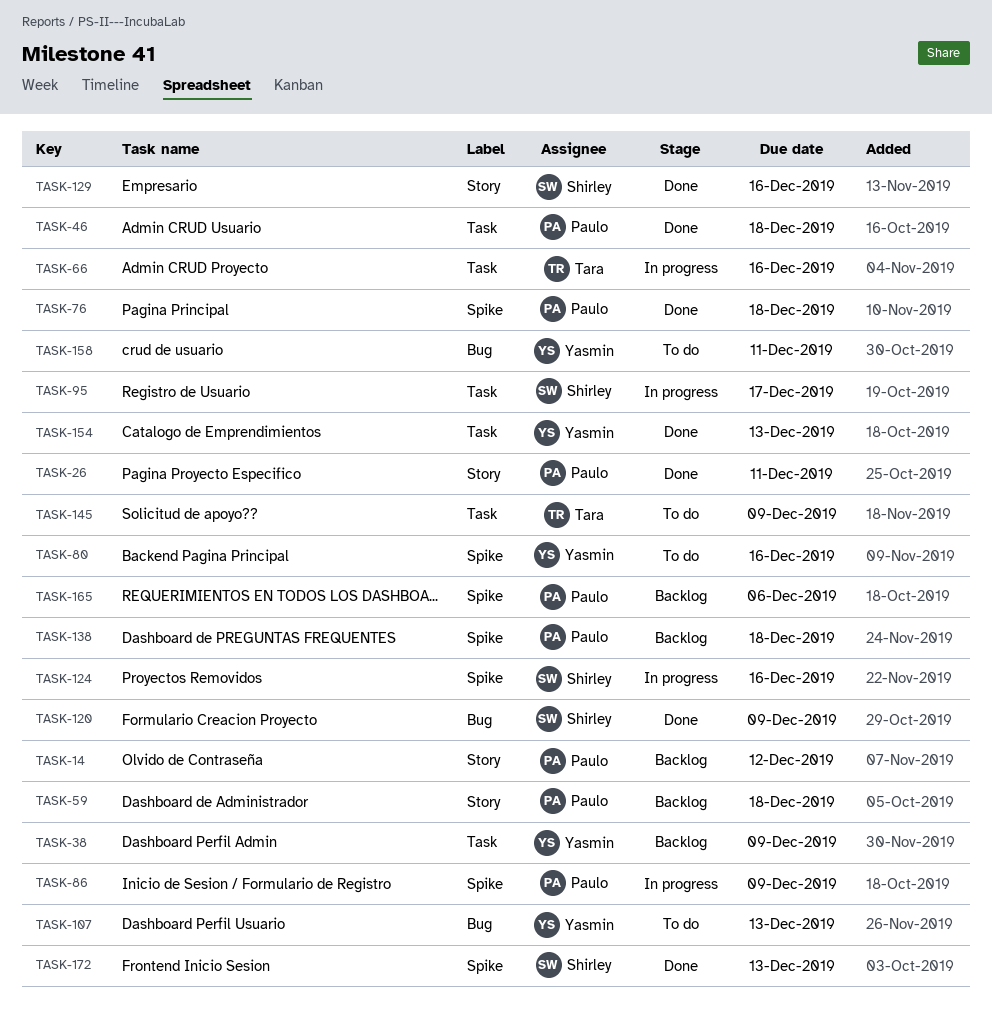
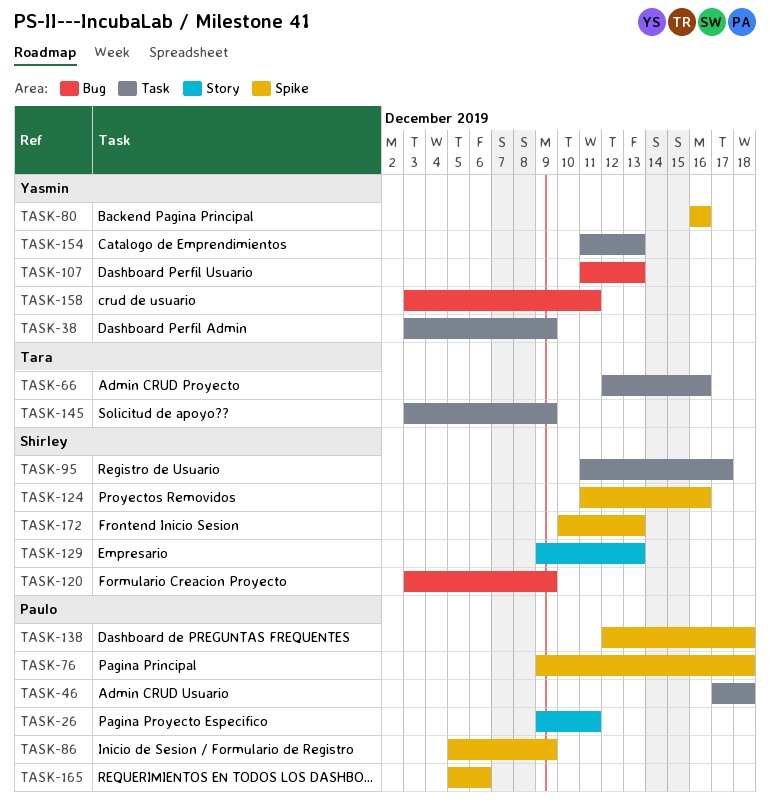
TASK-14: present -> none
TASK-59: present -> none
TASK-129, due: Dec 16 -> Dec 13

